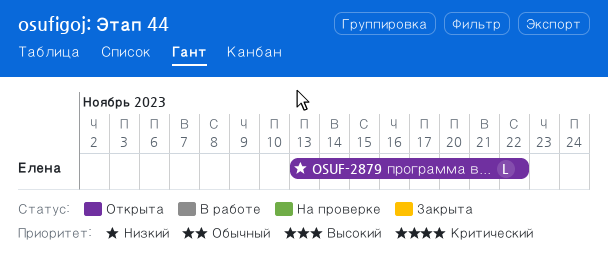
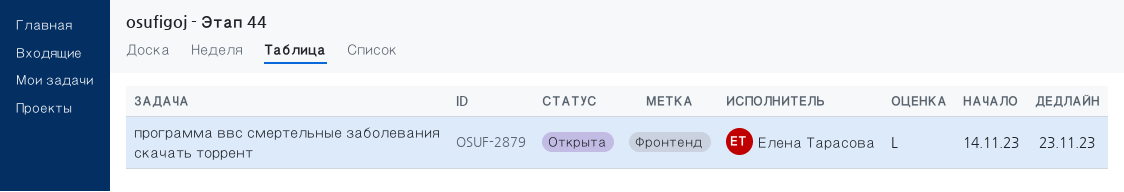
OSUF-2879, start: Nov 13 -> Nov 14
OSUF-2879, due: Nov 22 -> Nov 23

